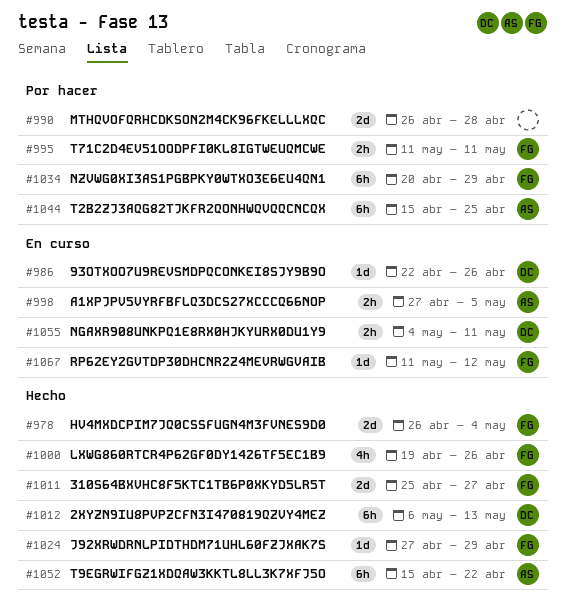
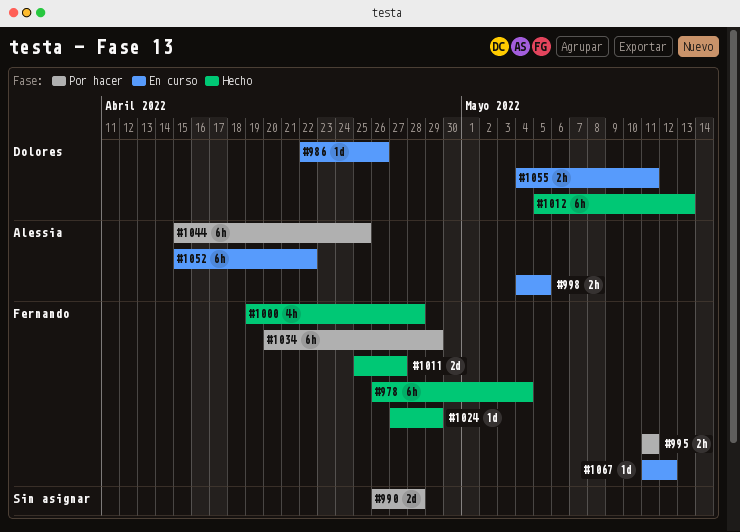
#978, estimate: 2d -> 6h
#998, start: Apr 27 -> May 4
#1000, due: Apr 26 -> Apr 28
#1012, start: May 6 -> May 5
#1052, status: Hecho -> En curso

